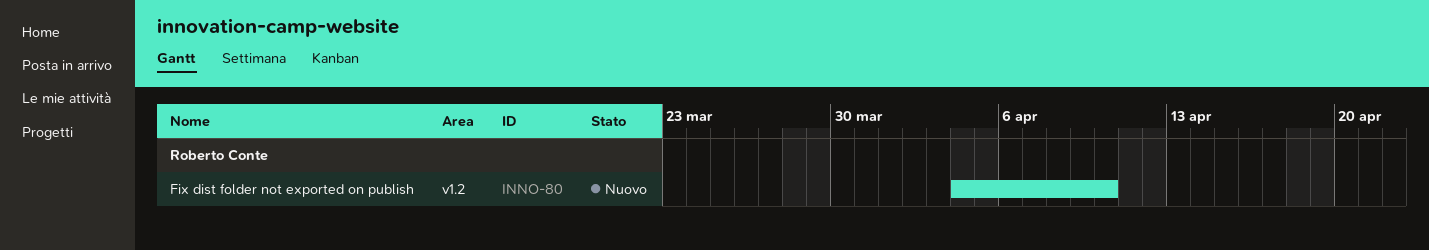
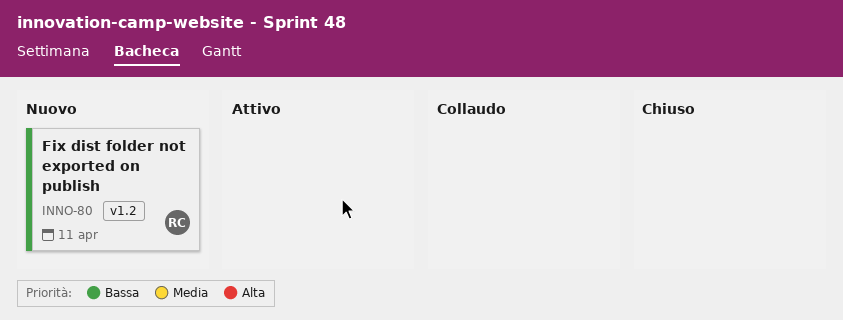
INNO-80, due: Apr 10 -> Apr 11

